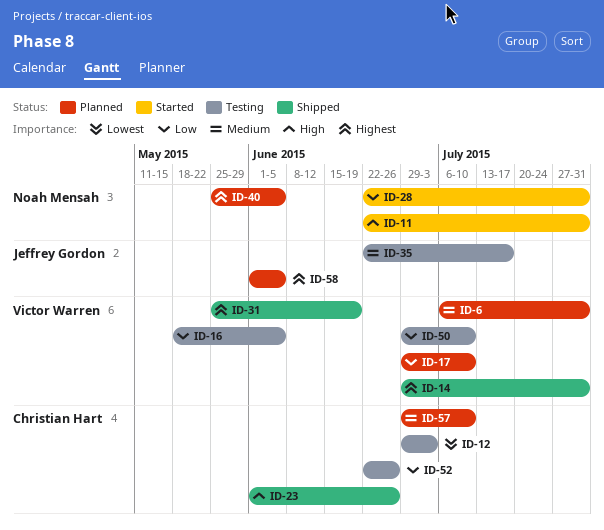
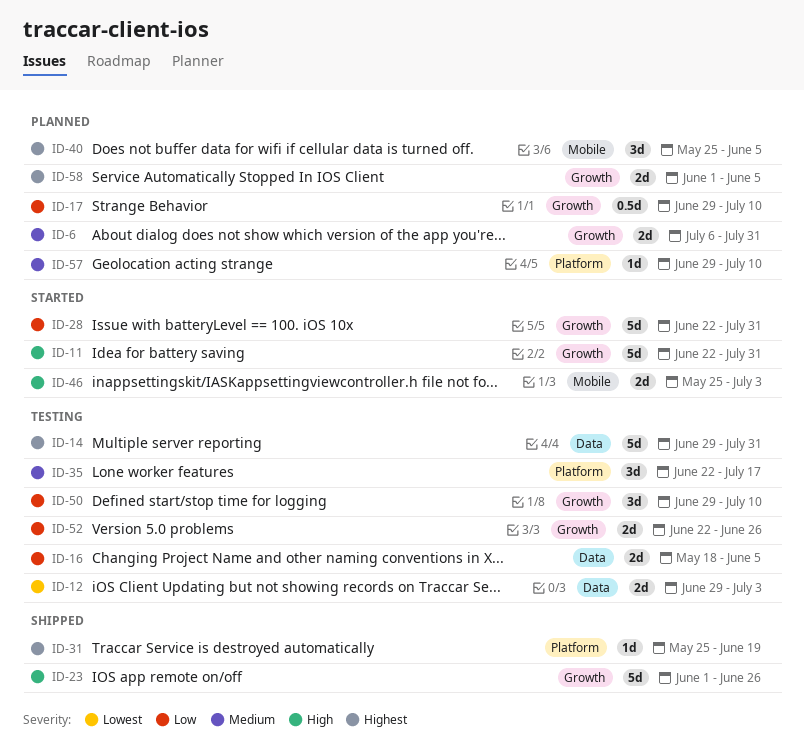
ID-14, status: Shipped -> Testing
ID-46: none -> present

